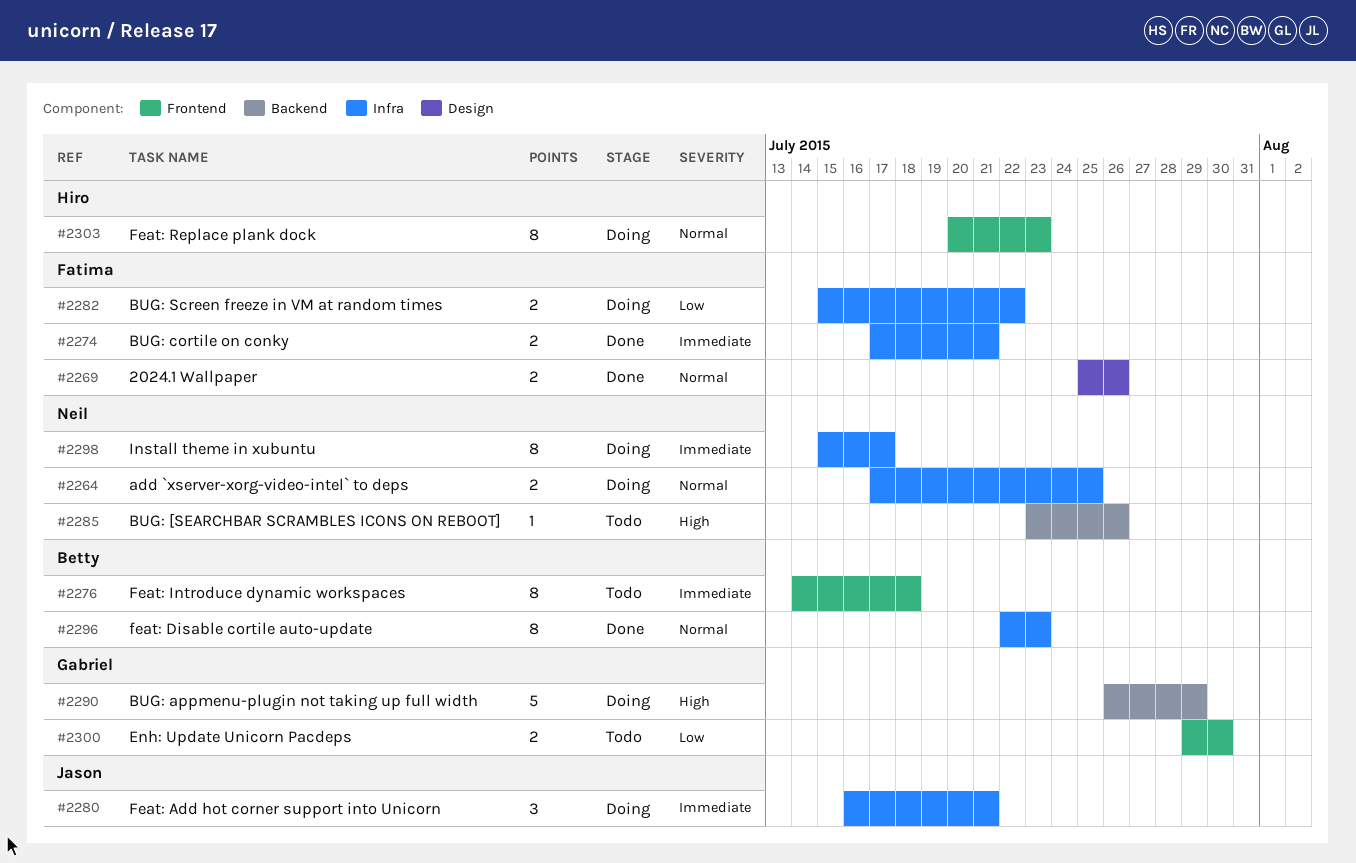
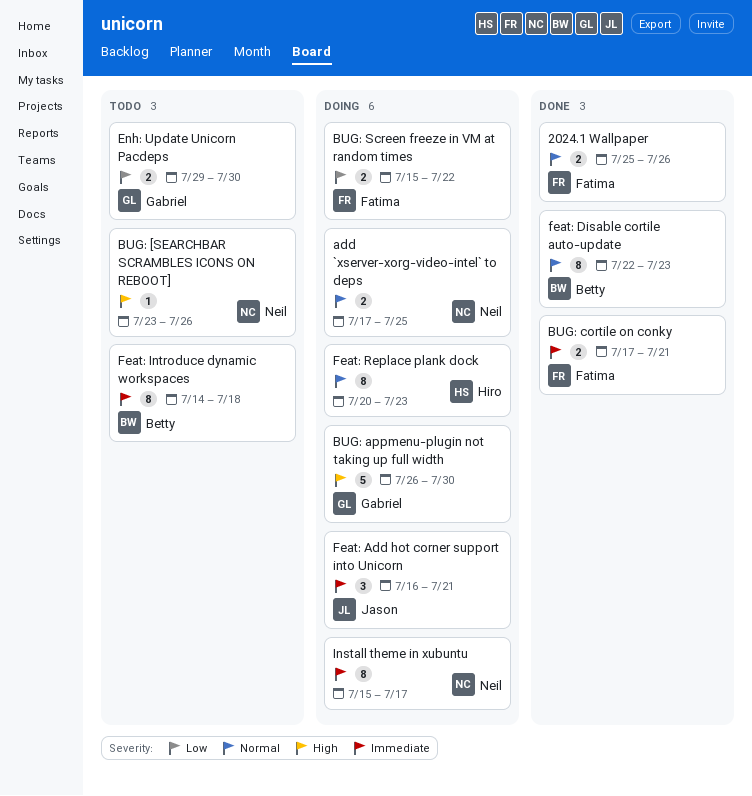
BUG: appmenu-plugin not taking up full width, due: Jul 29 -> Jul 30

